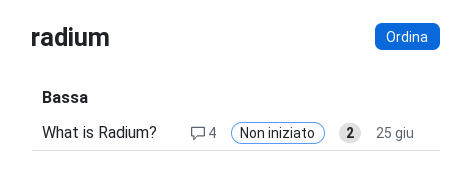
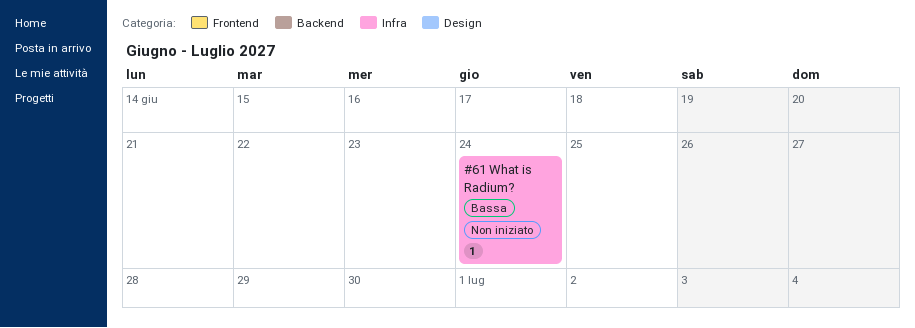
What is Radium?, estimate: 2 -> 1
What is Radium?, due: Jun 25 -> Jun 24

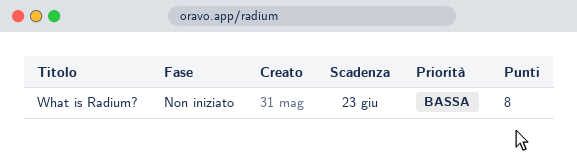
What is Radium?, estimate: 1 -> 8
What is Radium?, due: Jun 24 -> Jun 23

